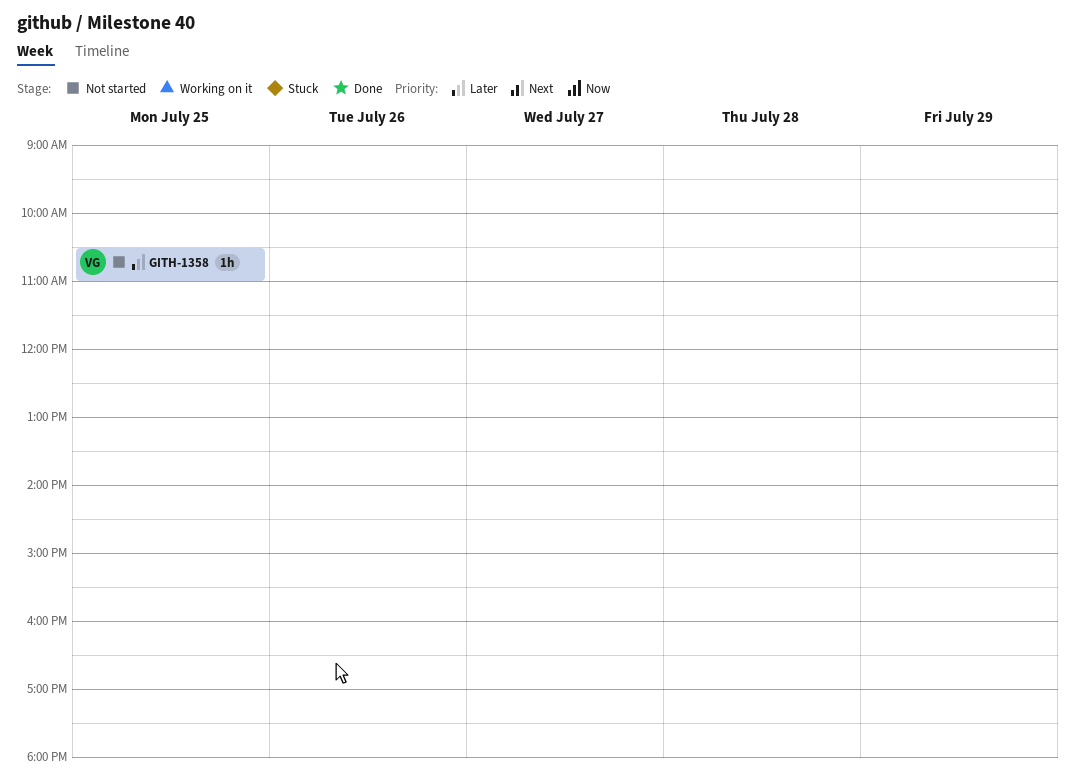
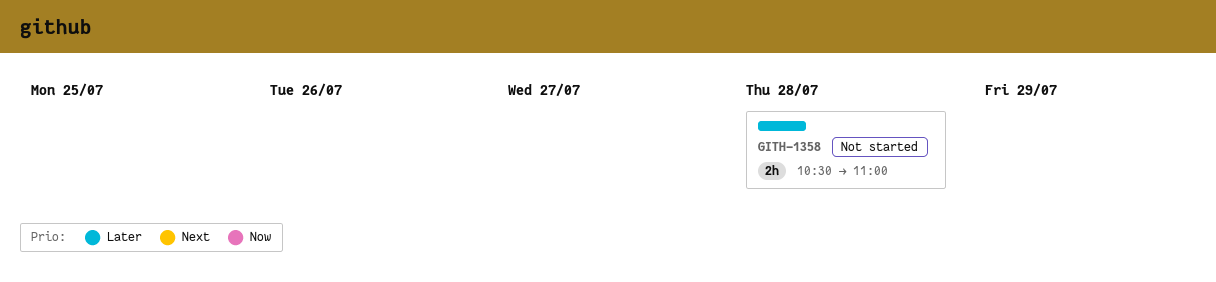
GITH-1358, estimate: 1h -> 2h
GITH-1358, day: Jul 25 -> Jul 28

